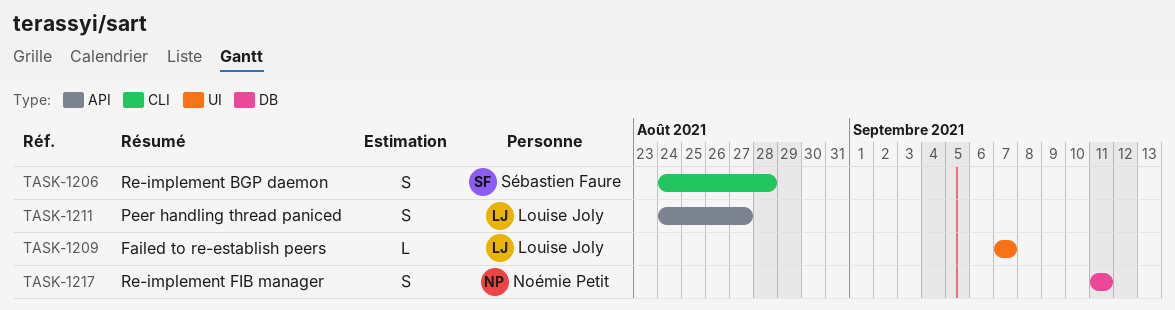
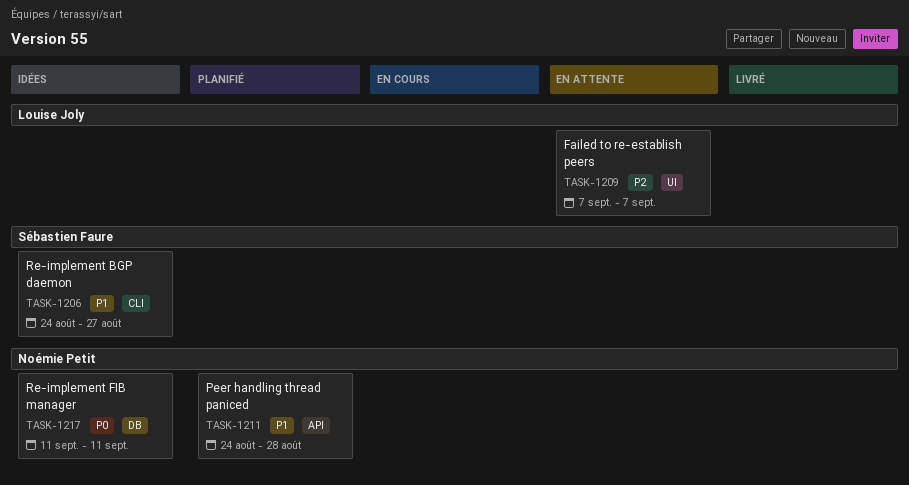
TASK-1206, due: Aug 28 -> Aug 27
TASK-1211, owner: Louise Joly -> Noémie Petit
TASK-1211, due: Aug 27 -> Aug 28

